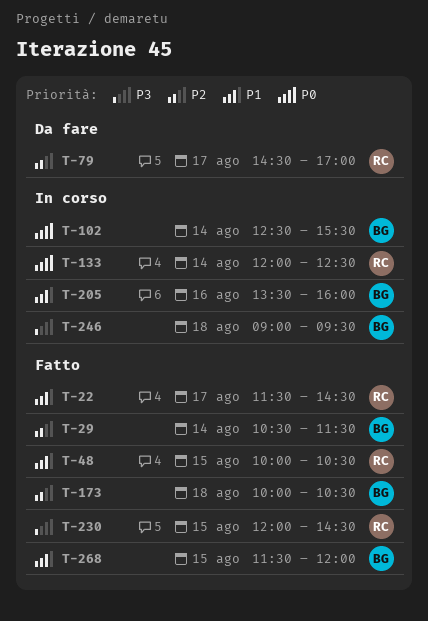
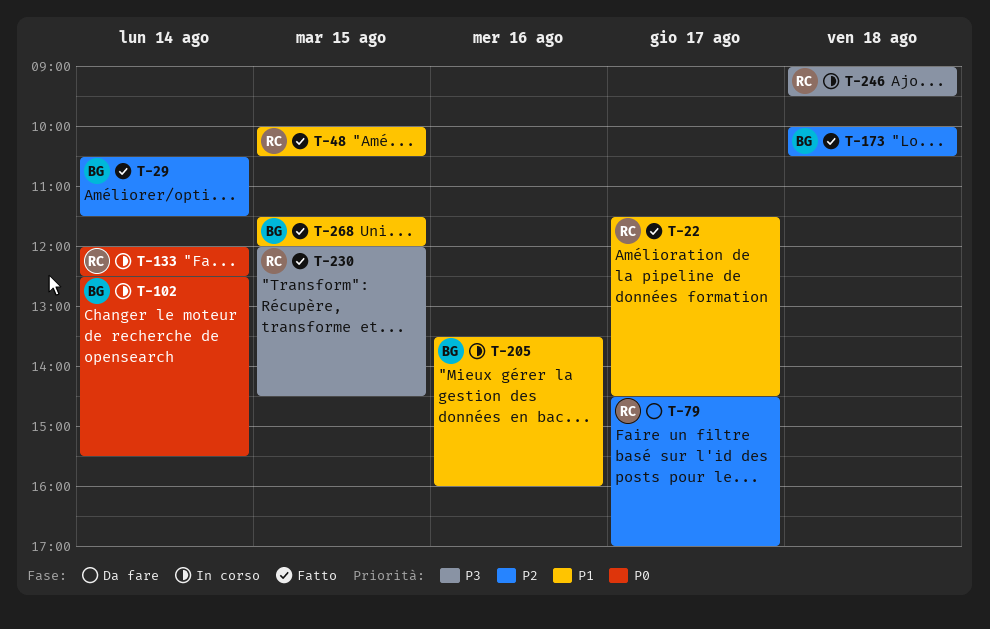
T-246, owner: BG -> RC

